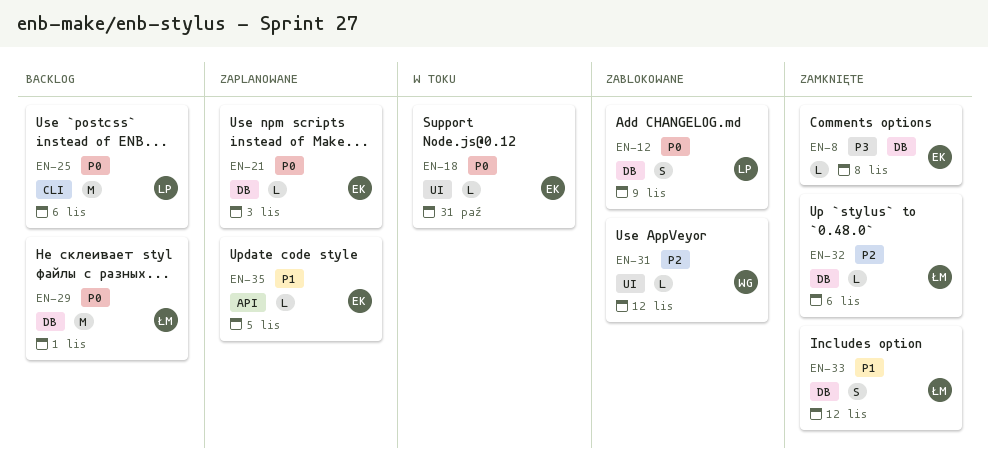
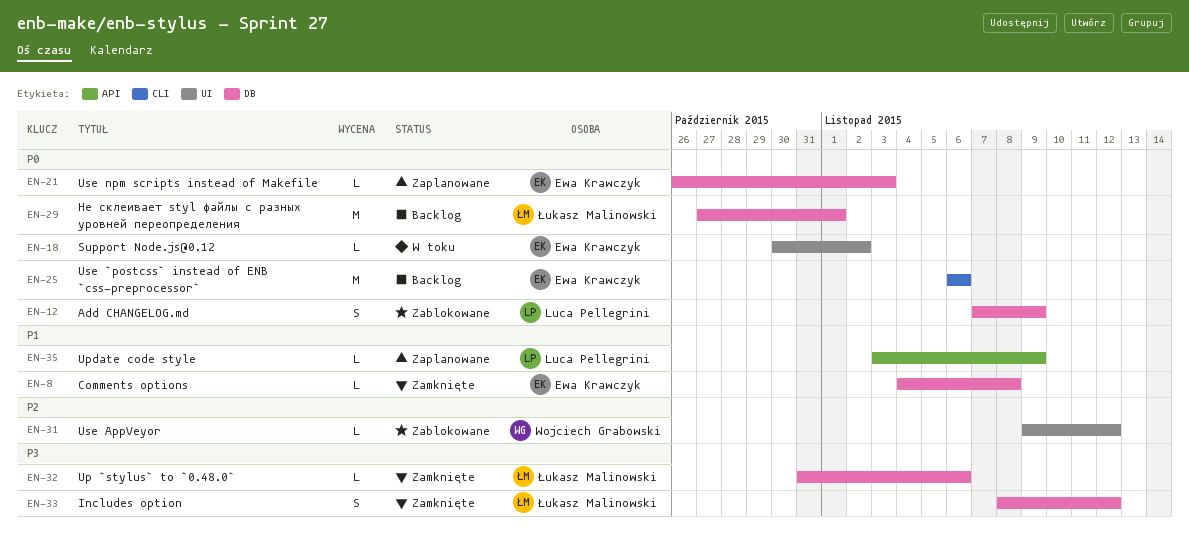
EN-8, priority: P3 -> P1
EN-18, due: Oct 31 -> Nov 2
EN-25, owner: Luca Pellegrini -> Ewa Krawczyk
EN-32, priority: P2 -> P3
EN-33, priority: P1 -> P3
EN-35, owner: Ewa Krawczyk -> Luca Pellegrini
EN-35, due: Nov 5 -> Nov 9

